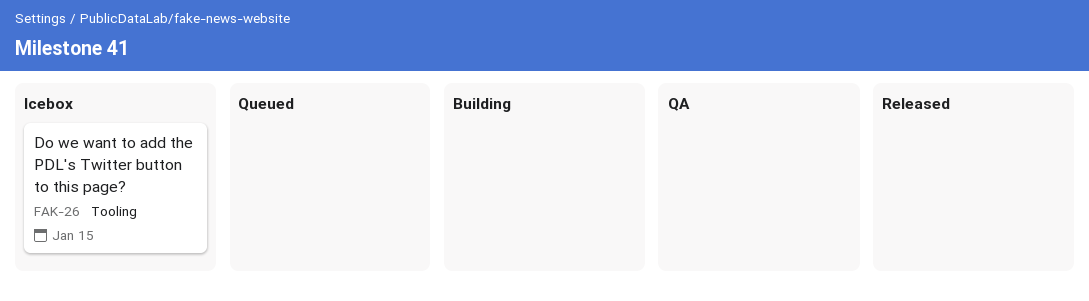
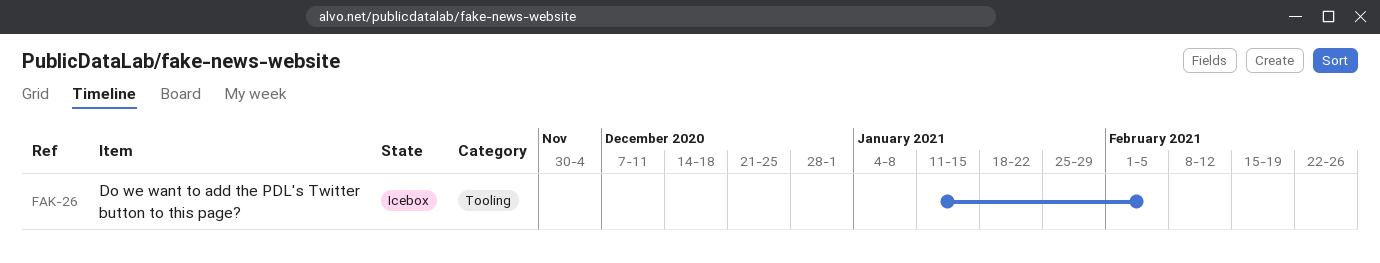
FAK-26, due: Jan 15 -> Feb 5

